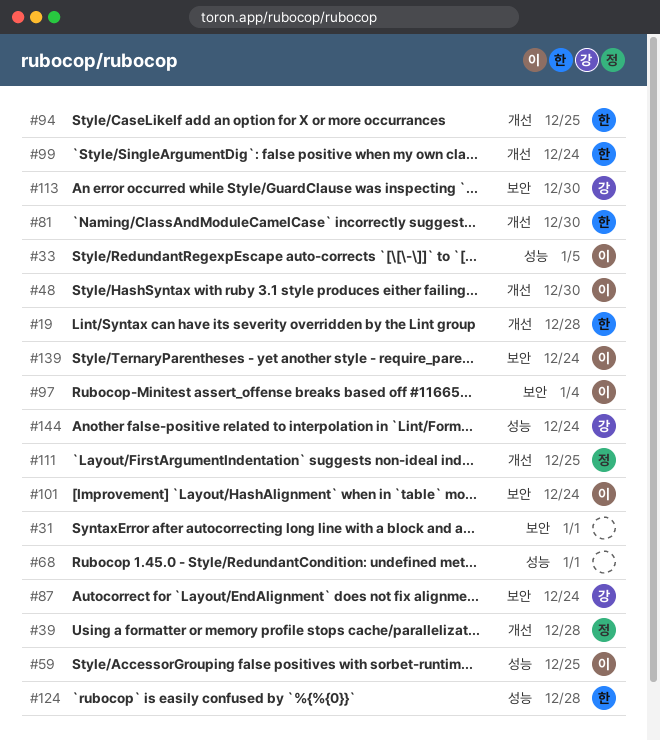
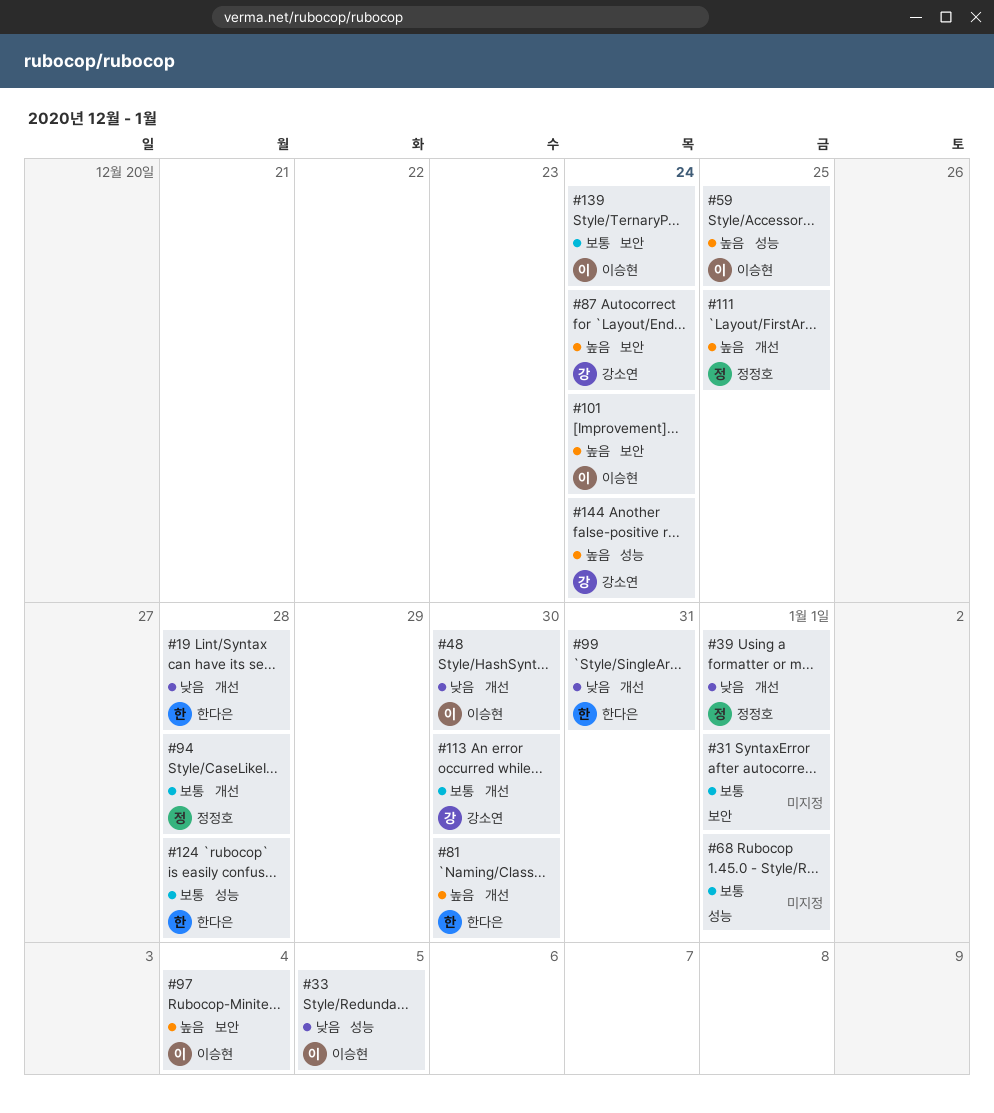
#39, due: Dec 28 -> Jan 1
#94, owner: 한다은 -> 정정호
#94, due: Dec 25 -> Dec 28
#99, due: Dec 24 -> Dec 31
#113, label: 보안 -> 개선

